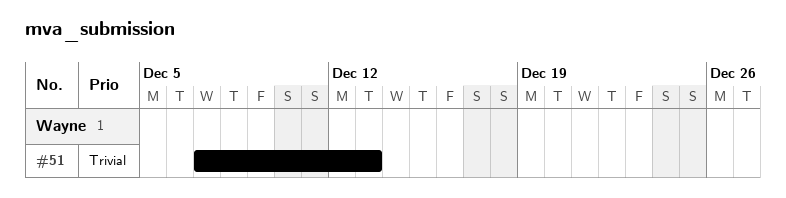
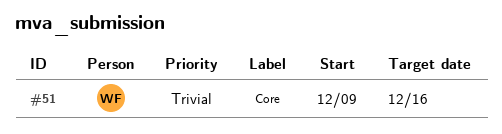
#51, start: Dec 7 -> Dec 9
#51, due: Dec 13 -> Dec 16

